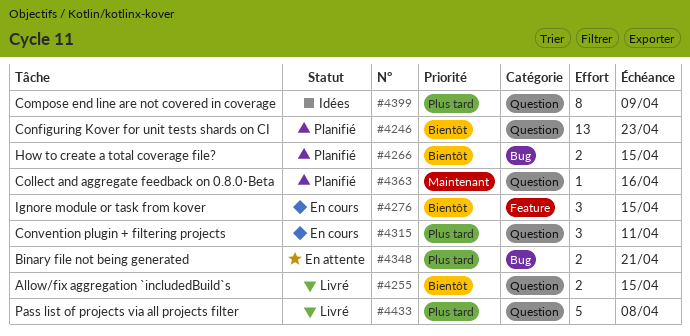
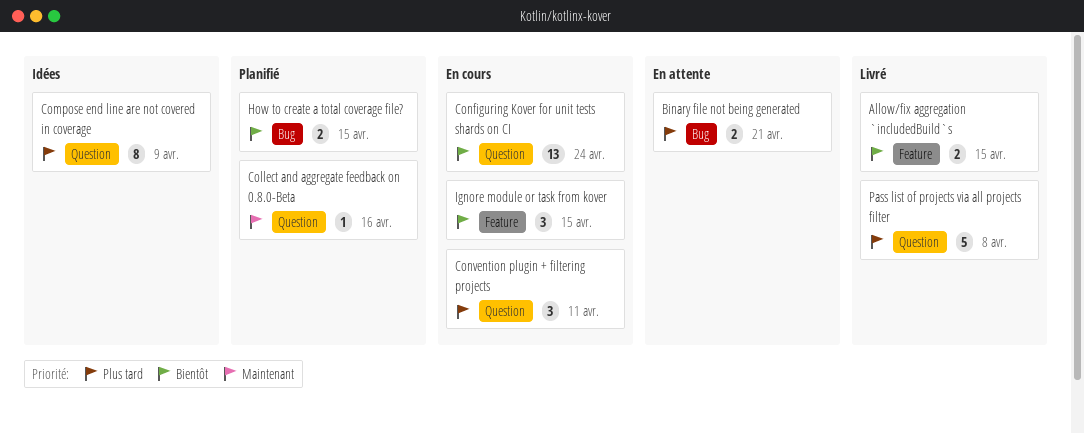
Allow/fix aggregation `includedBuild`s, label: Question -> Feature
Configuring Kover for unit tests shards on CI, status: Planifié -> En cours
Configuring Kover for unit tests shards on CI, due: Apr 23 -> Apr 24

